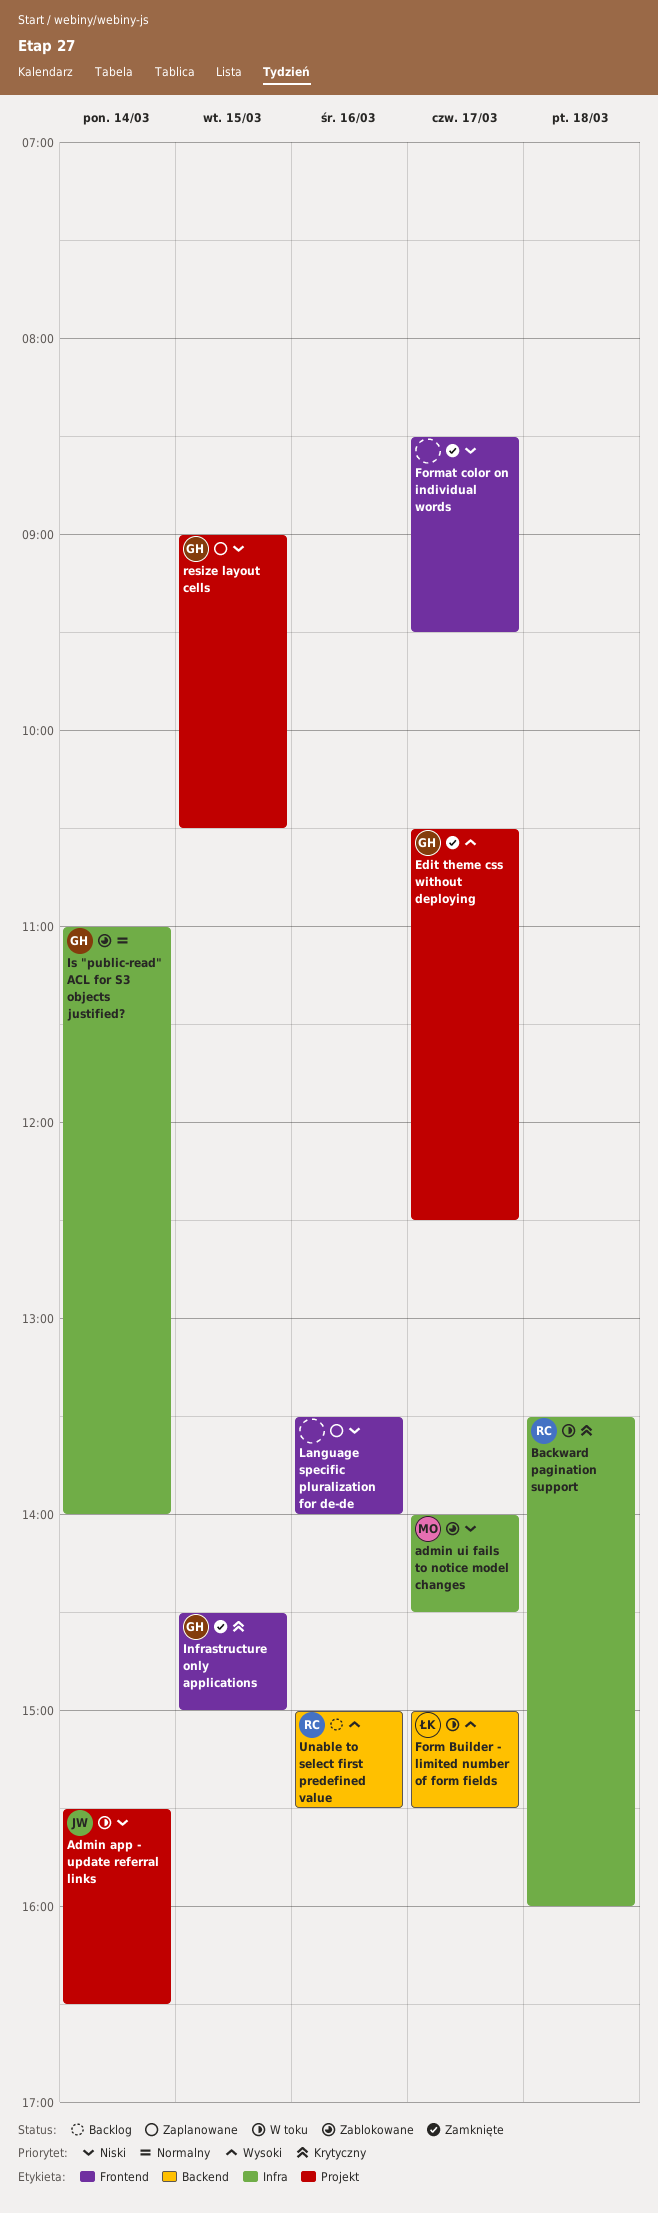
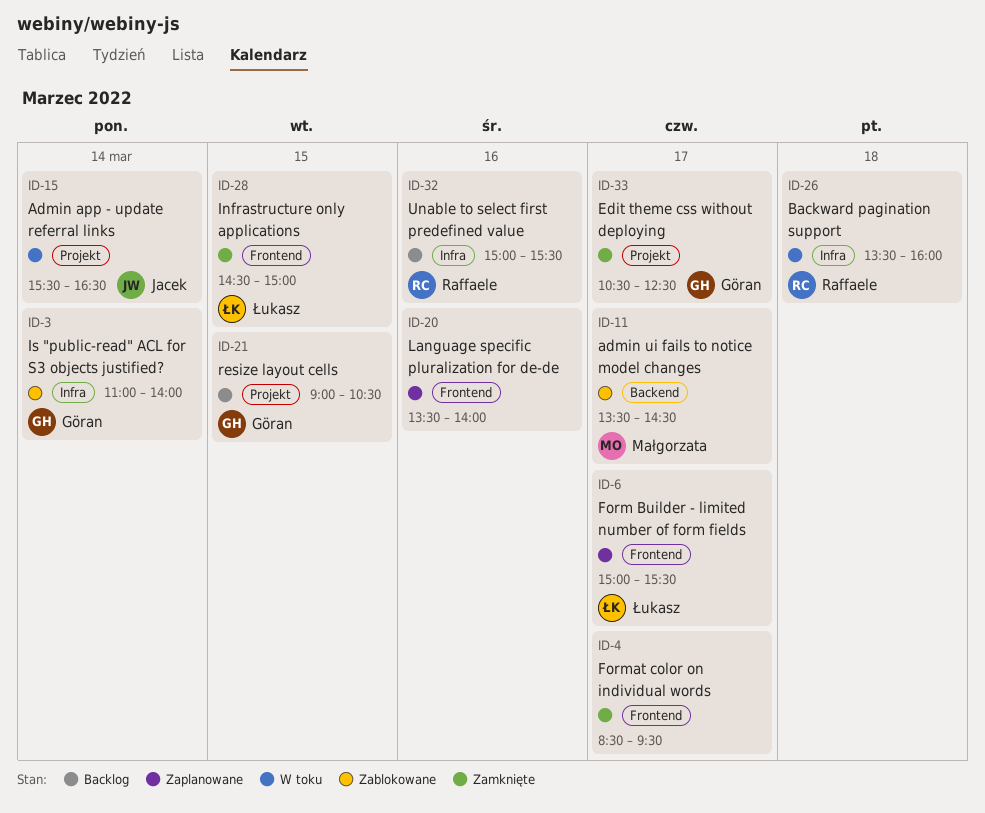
admin ui fails to notice model changes, label: Infra -> Backend
admin ui fails to notice model changes, begins: 14:00 -> 13:30
Form Builder - limited number of form fields, status: W toku -> Zaplanowane
Form Builder - limited number of form fields, label: Backend -> Frontend
Infrastructure only applications, owner: Göran -> Łukasz
resize layout cells, status: Zaplanowane -> Backlog
Unable to select first predefined value, label: Backend -> Infra

